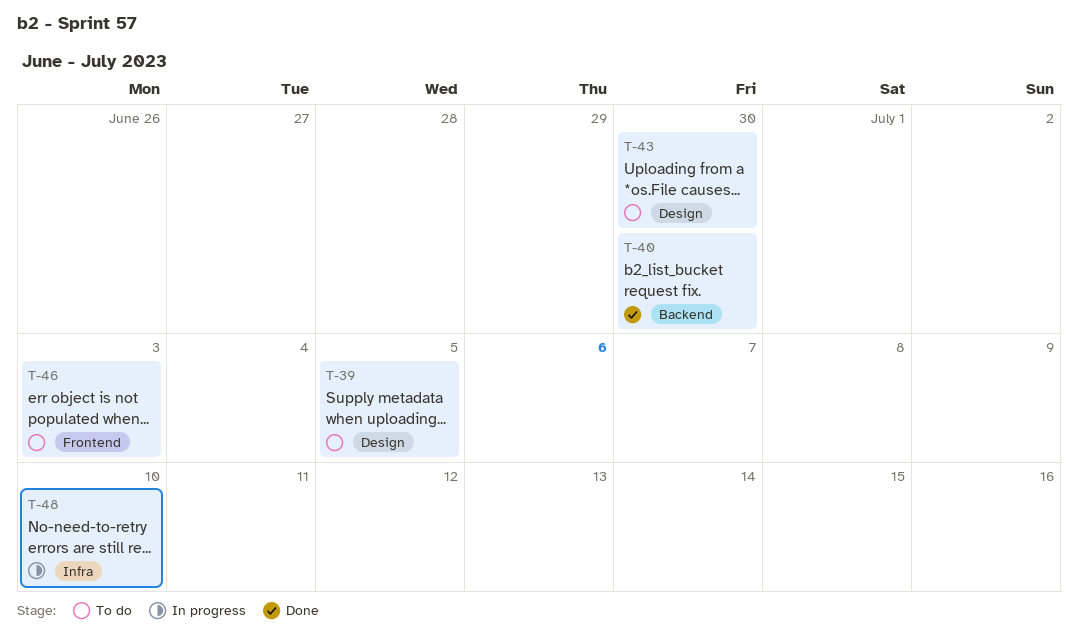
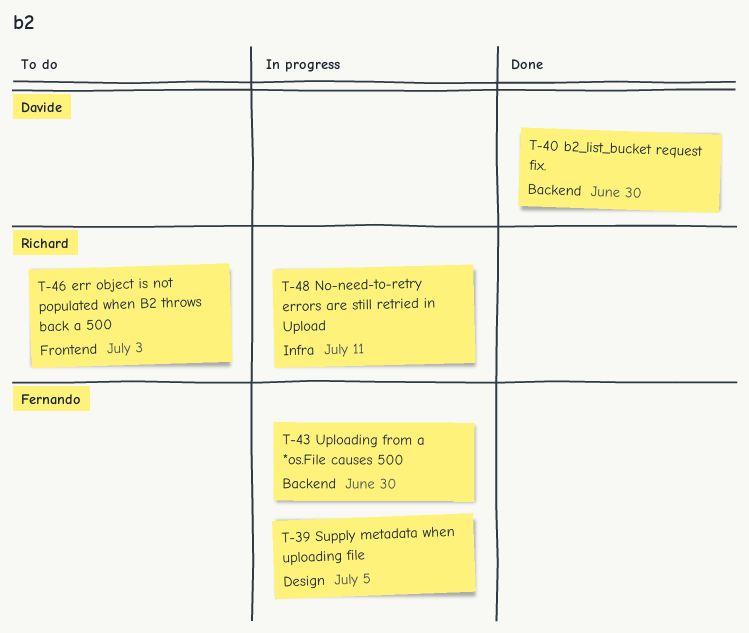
T-39, status: To do -> In progress
T-43, status: To do -> In progress
T-43, label: Design -> Backend
T-48, due: Jul 10 -> Jul 11

